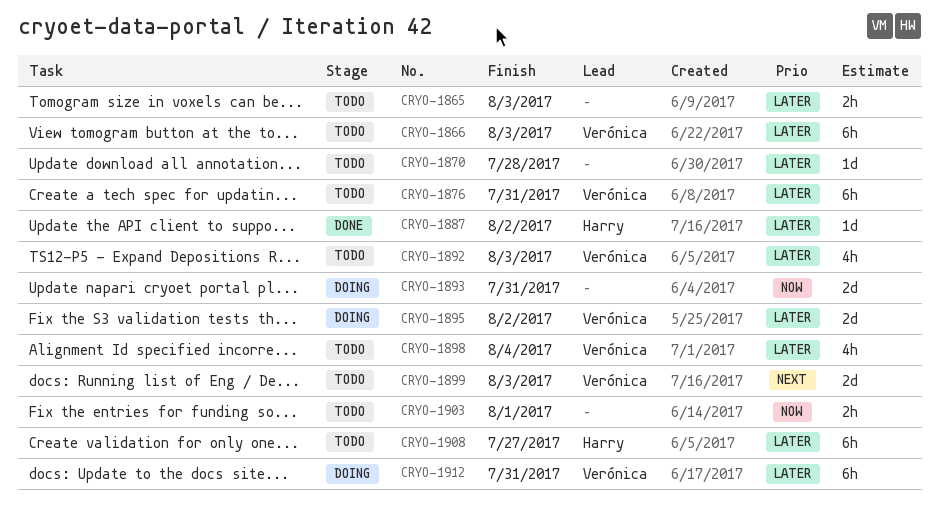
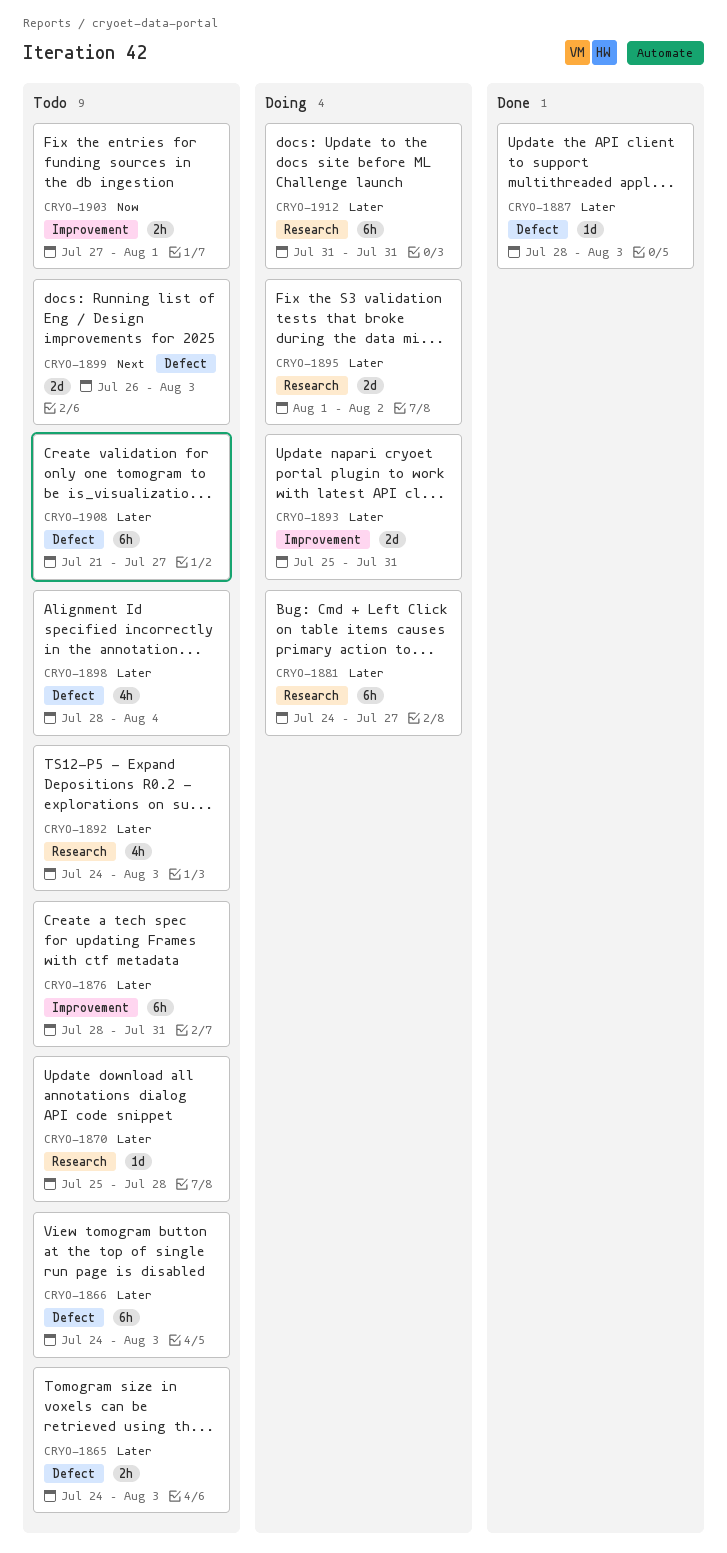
CRYO-1881: none -> present
CRYO-1887, due: Aug 2 -> Aug 3
CRYO-1893, priority: Now -> Later

